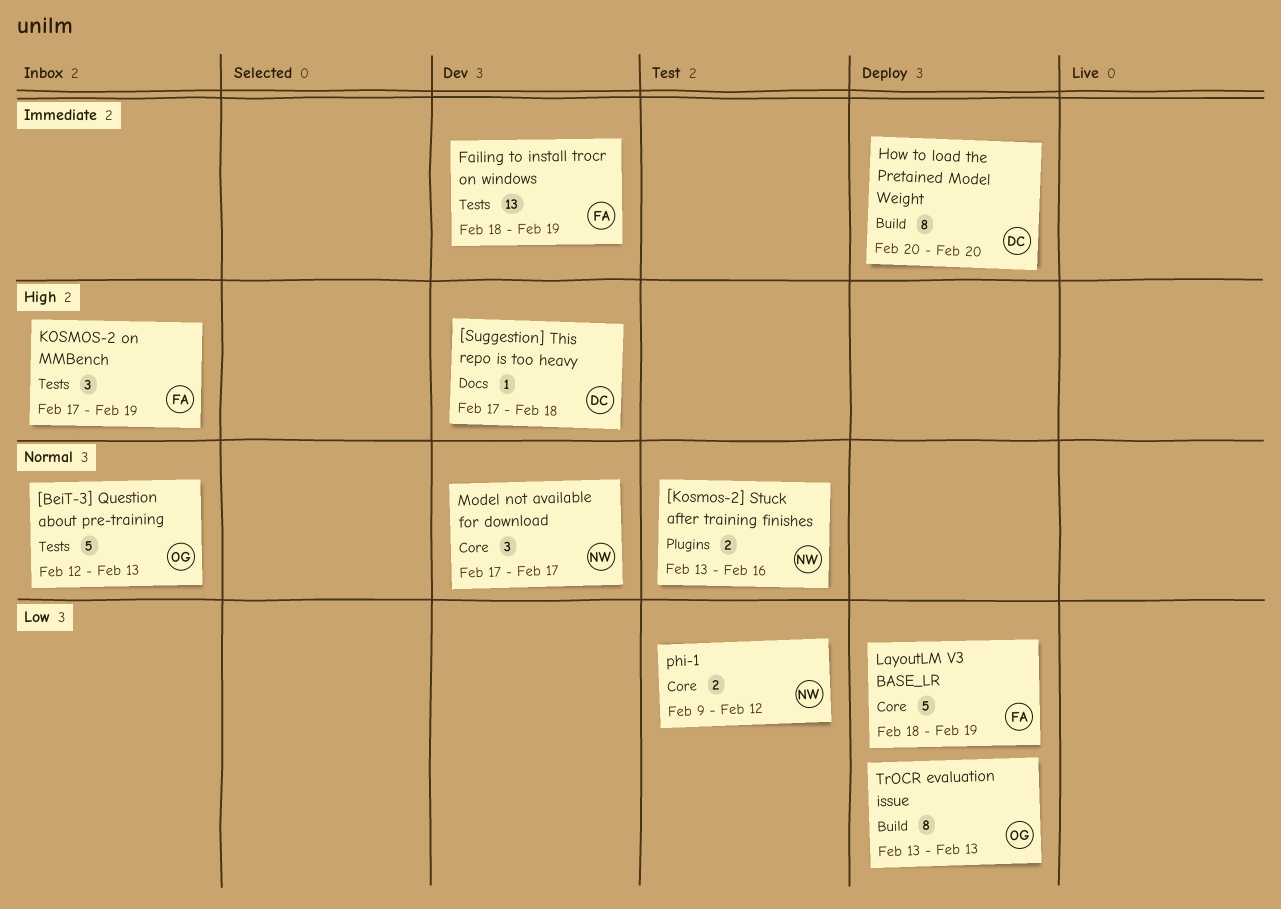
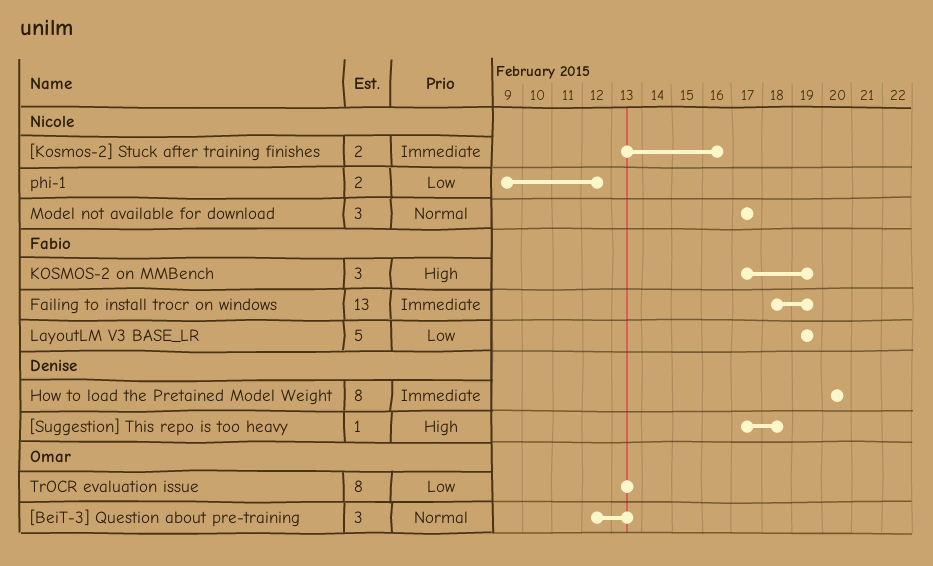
[BeiT-3] Question about pre-training, estimate: 5 -> 3
[Kosmos-2] Stuck after training finishes, priority: Normal -> Immediate
LayoutLM V3 BASE_LR, start: Feb 18 -> Feb 19

